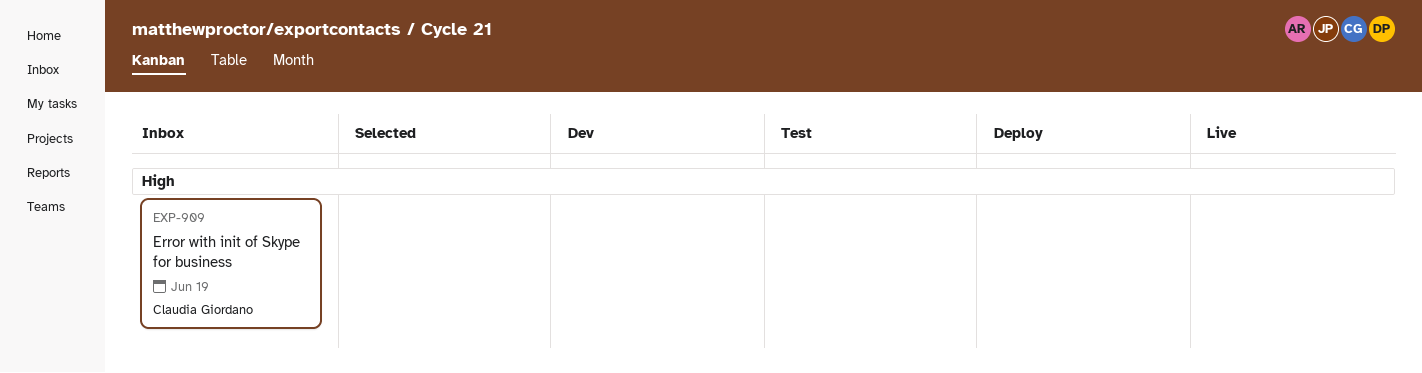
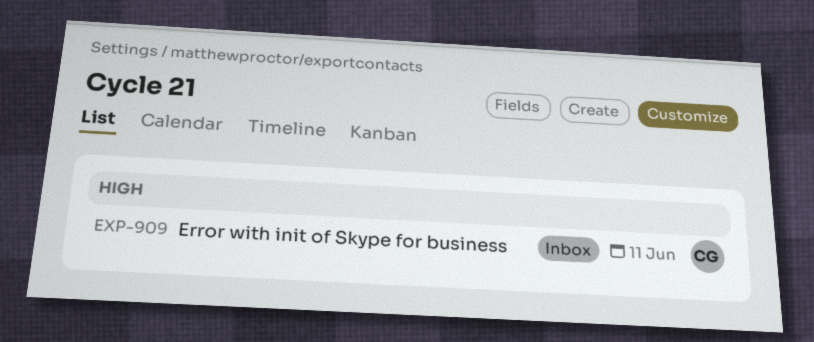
EXP-909, due: Jun 19 -> Jun 11

